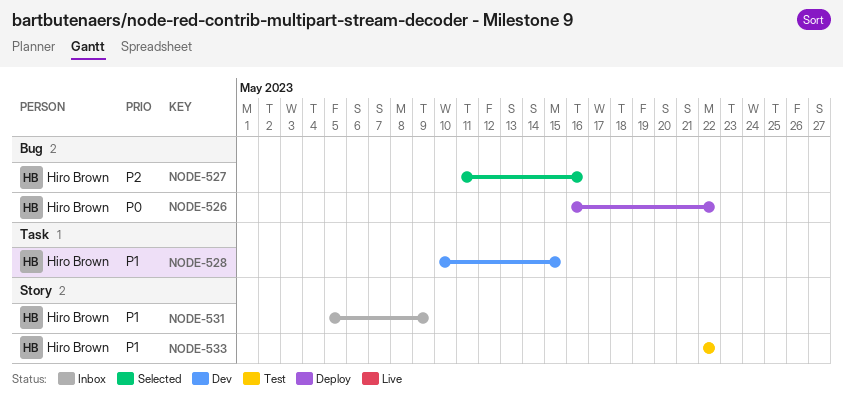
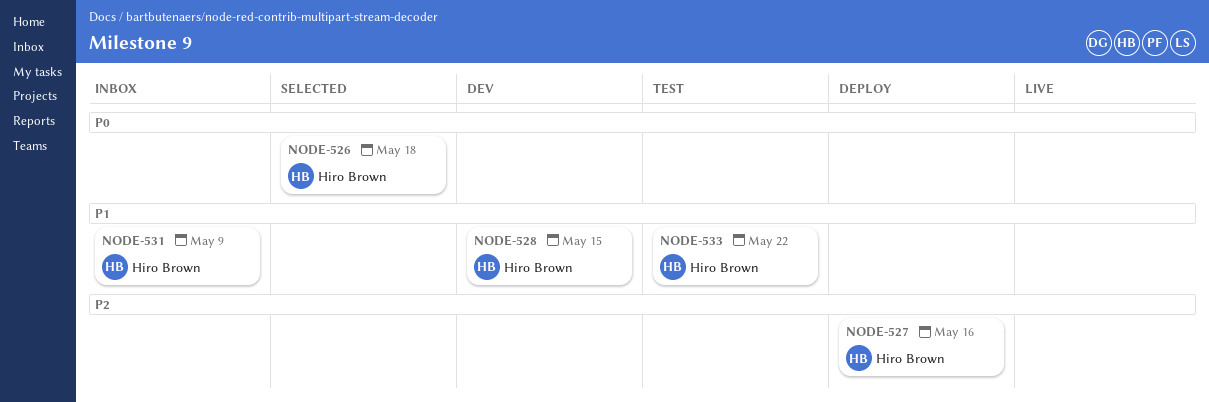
NODE-526, status: Deploy -> Selected
NODE-526, due: May 22 -> May 18
NODE-527, status: Selected -> Deploy

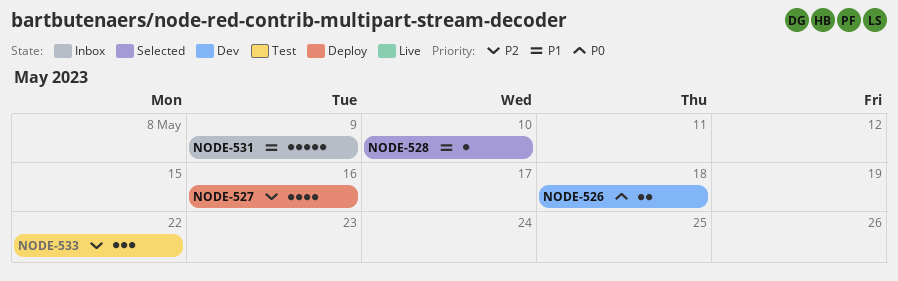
NODE-526, status: Selected -> Dev
NODE-528, status: Dev -> Selected
NODE-528, due: May 15 -> May 10
NODE-533, priority: P1 -> P2

